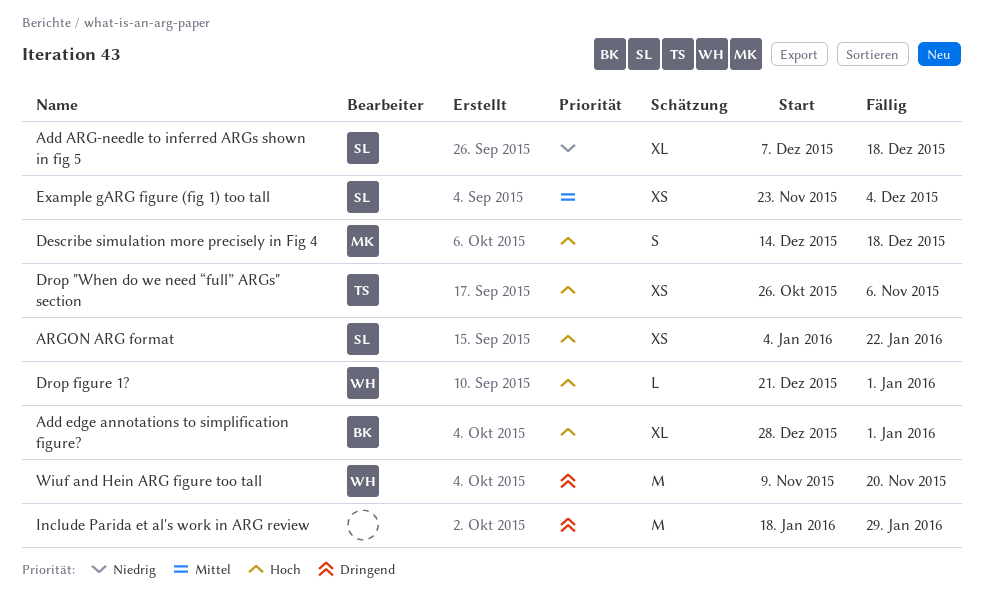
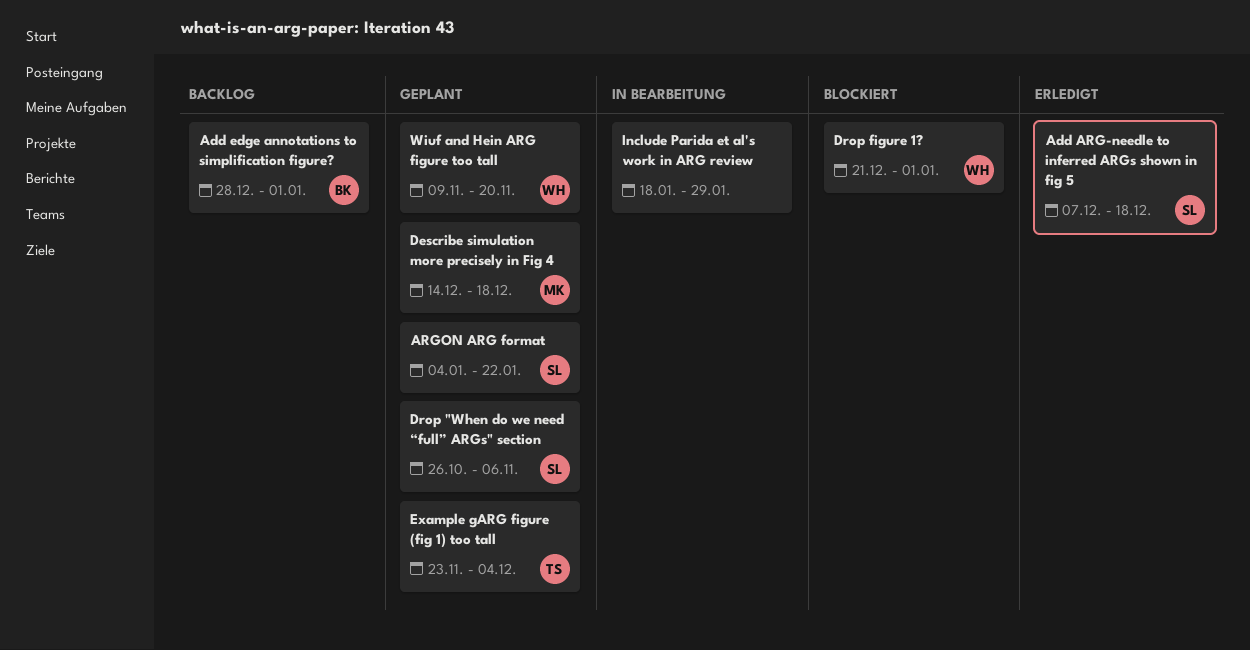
Drop "When do we need “full” ARGs" section, owner: TS -> SL
Example gARG figure (fig 1) too tall, owner: SL -> TS

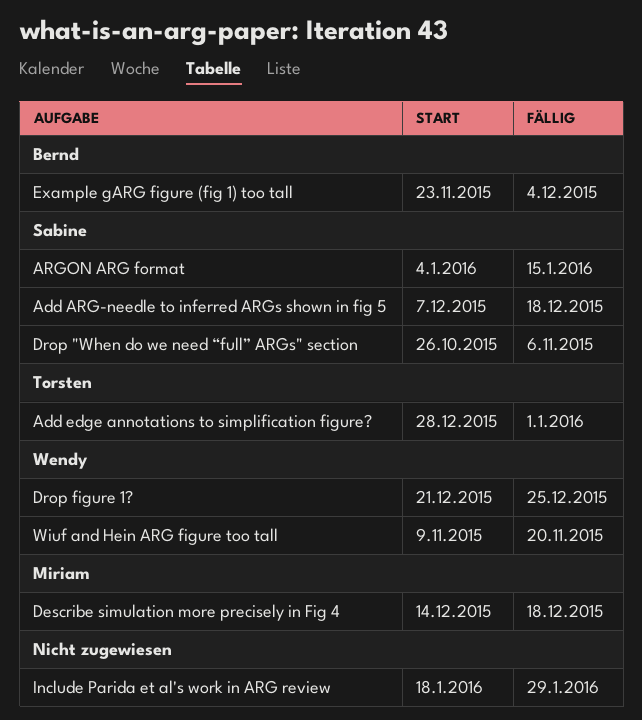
Add edge annotations to simplification figure?, owner: Bernd -> Torsten
ARGON ARG format, due: Jan 22 -> Jan 15
Drop figure 1?, due: Jan 1 -> Dec 25
Example gARG figure (fig 1) too tall, owner: Torsten -> Bernd

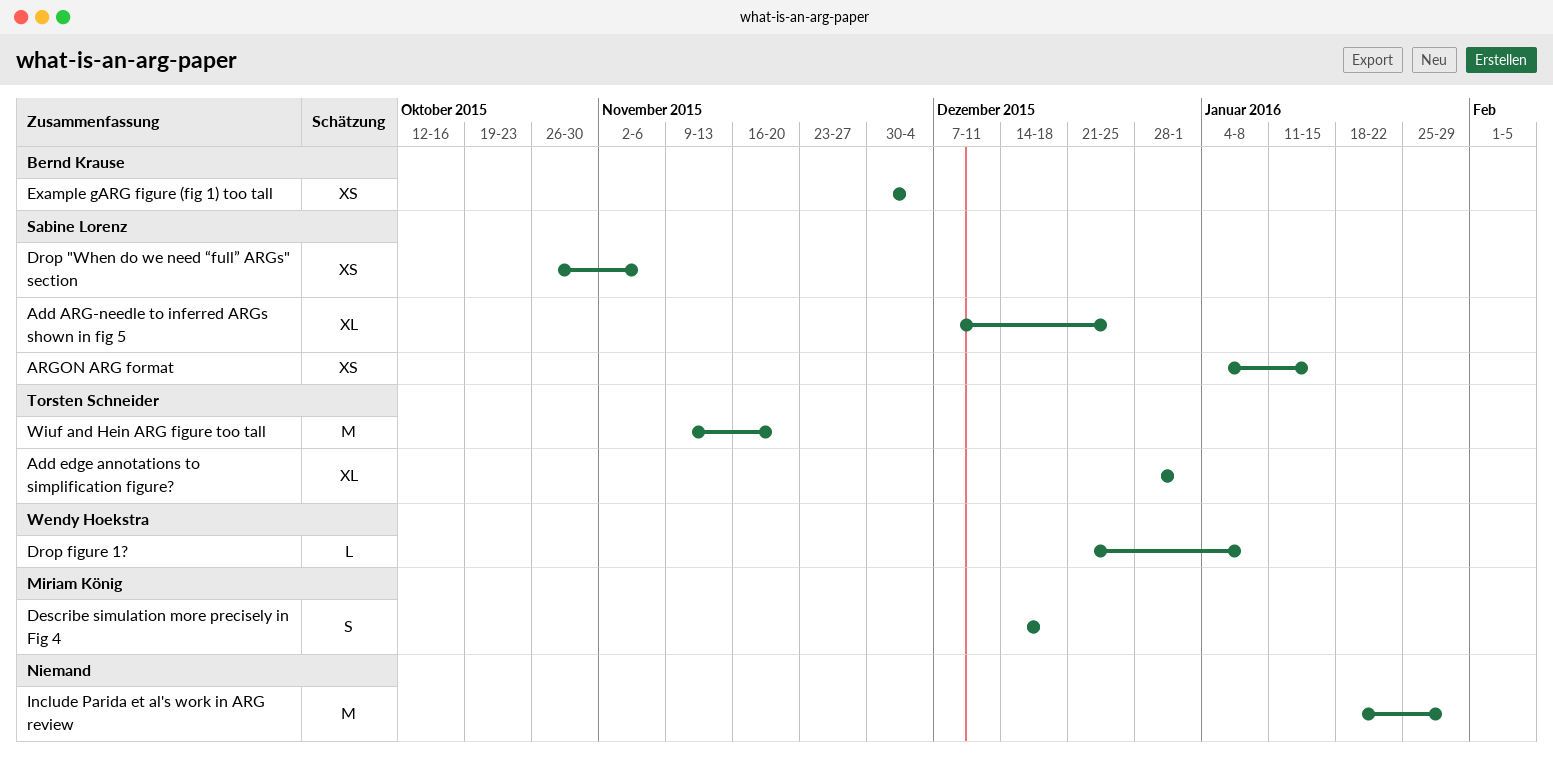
Add ARG-needle to inferred ARGs shown in fig 5, due: Dec 18 -> Dec 25
Drop figure 1?, due: Dec 25 -> Jan 8
Example gARG figure (fig 1) too tall, start: Nov 23 -> Nov 30
Wiuf and Hein ARG figure too tall, owner: Wendy Hoekstra -> Torsten Schneider

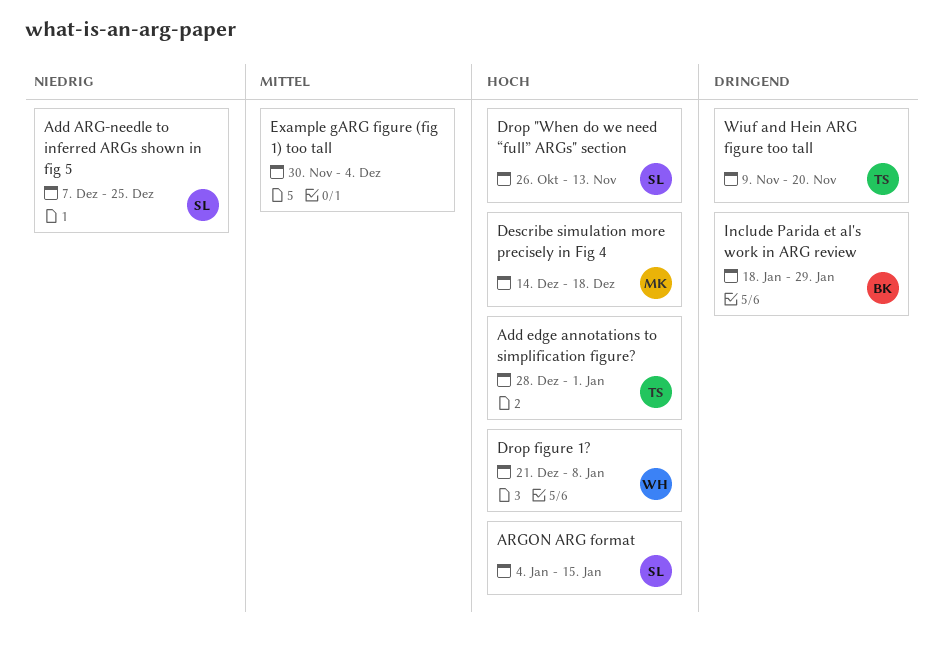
Drop "When do we need “full” ARGs" section, due: Nov 6 -> Nov 13
Example gARG figure (fig 1) too tall, owner: Bernd Krause -> none
Include Parida et al's work in ARG review, owner: none -> Bernd Krause

